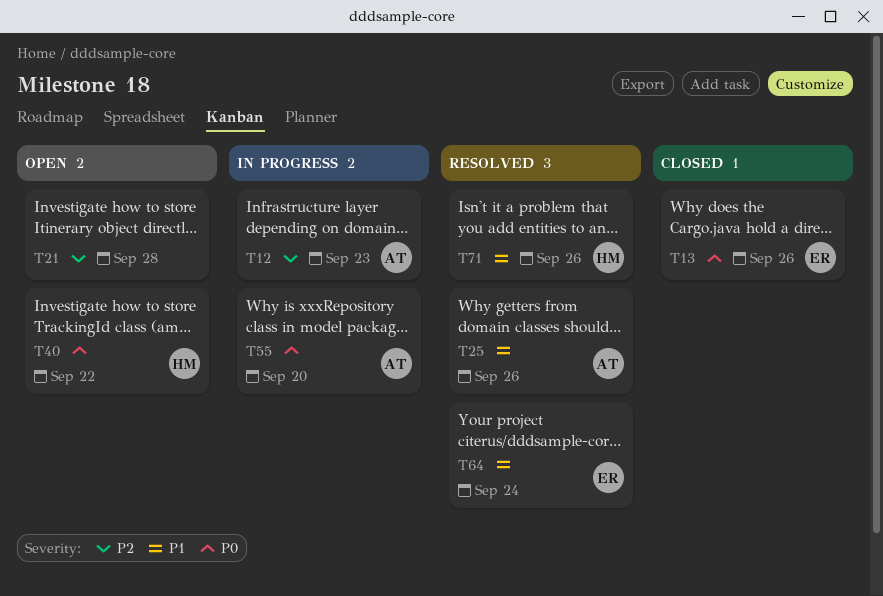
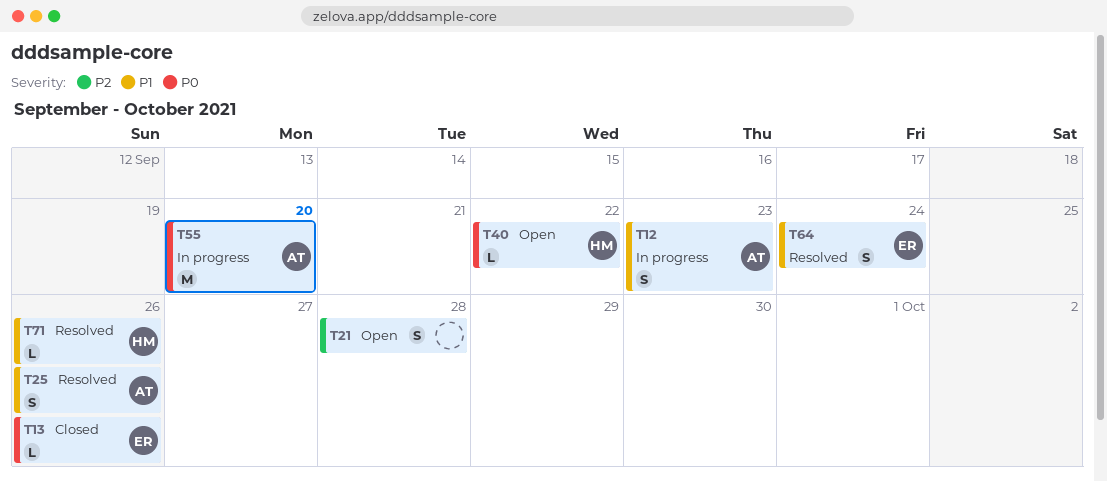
T12, priority: P2 -> P1

